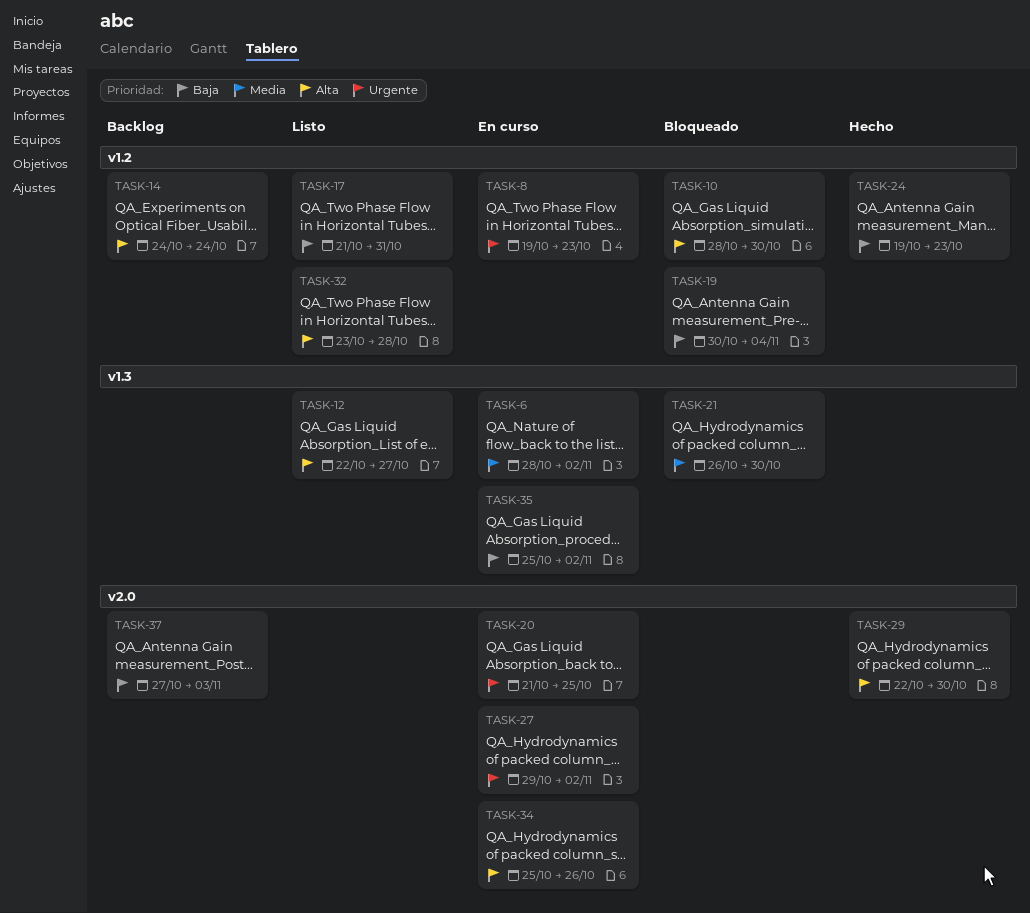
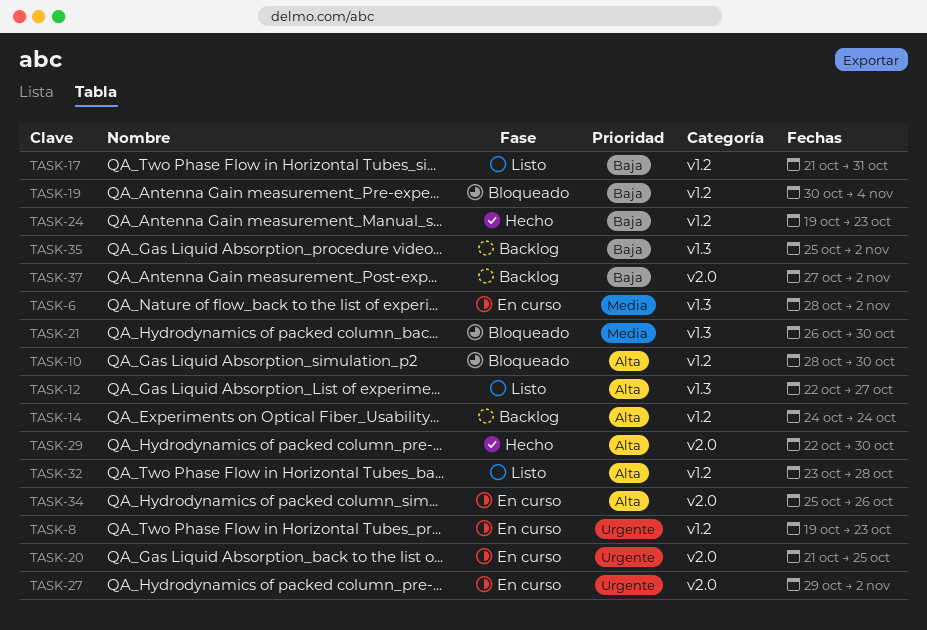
TASK-35, status: En curso -> Backlog
TASK-37, due: Nov 3 -> Nov 2

